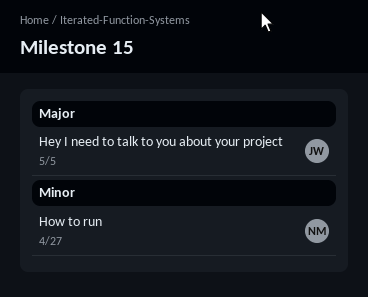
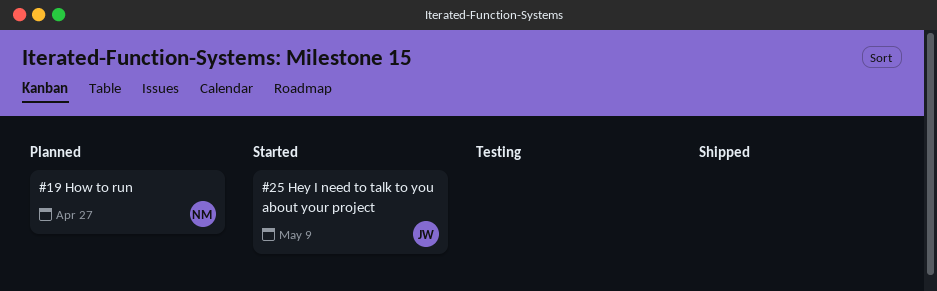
Hey I need to talk to you about your project, due: May 5 -> May 9

